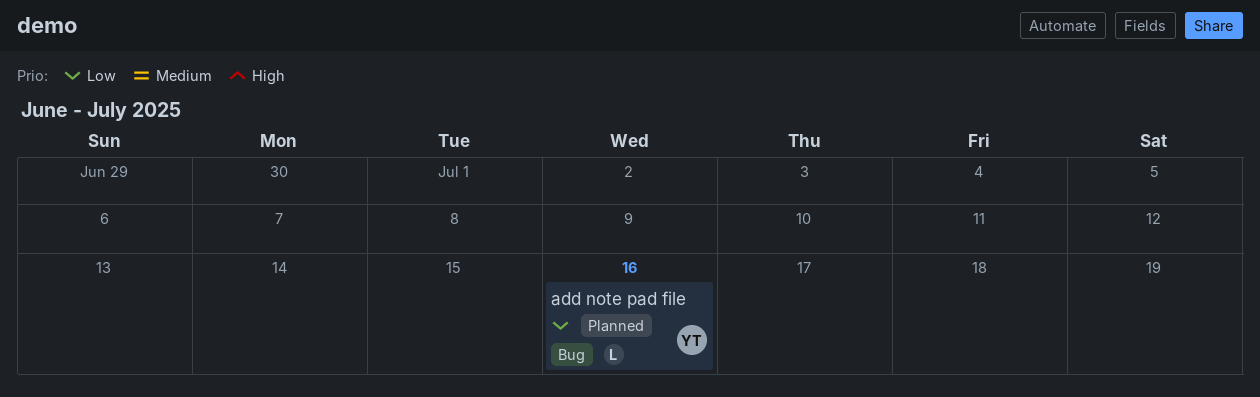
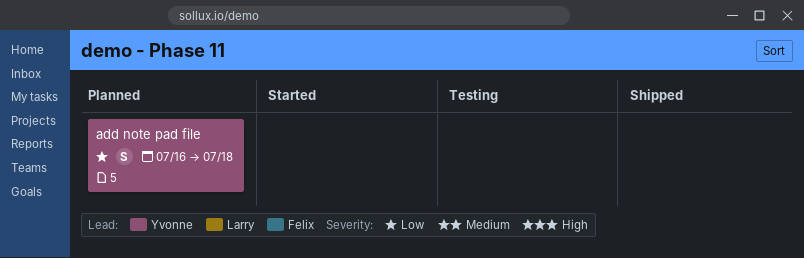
add note pad file, estimate: L -> S
add note pad file, due: Jul 16 -> Jul 18

